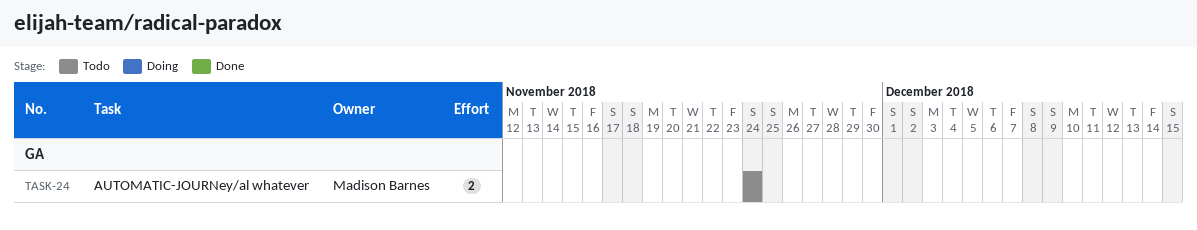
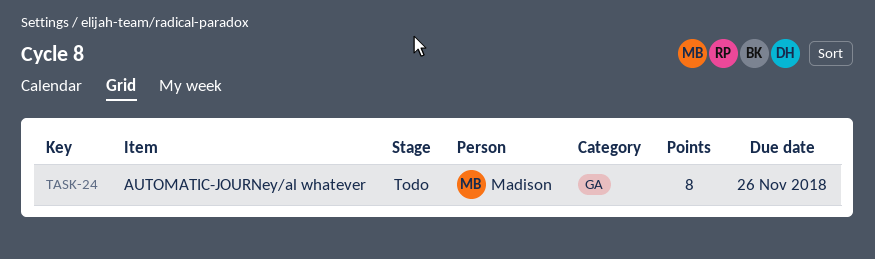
TASK-24, estimate: 2 -> 8
TASK-24, due: Nov 24 -> Nov 26

